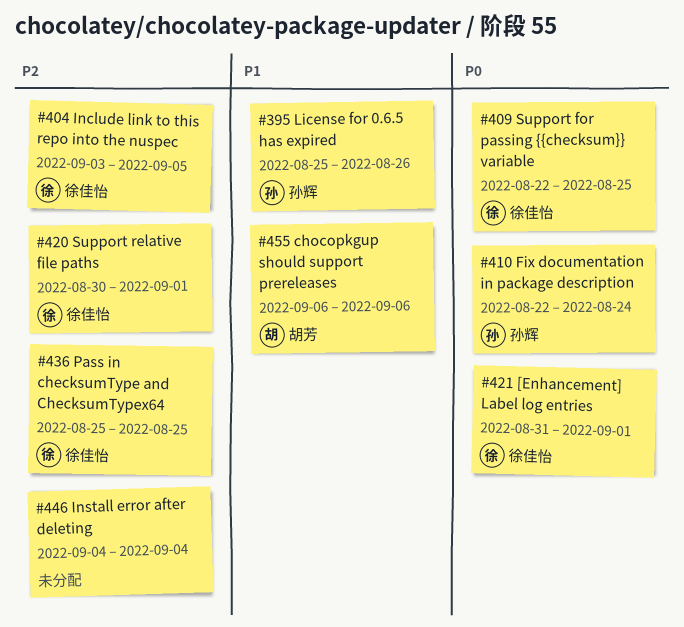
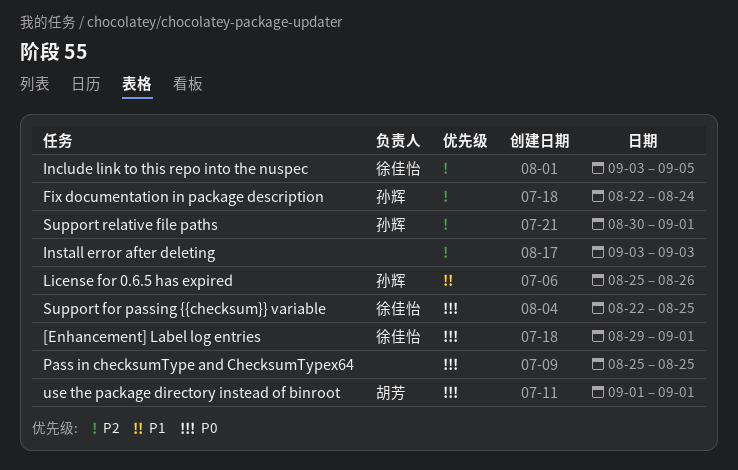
[Enhancement] Label log entries, start: Aug 31 -> Aug 29
chocopkgup should support prereleases: present -> none
Fix documentation in package description, priority: P0 -> P2
Install error after deleting, start: Sep 4 -> Sep 3
Install error after deleting, due: Sep 4 -> Sep 3
Pass in checksumType and ChecksumTypex64, owner: 徐佳怡 -> none
Pass in checksumType and ChecksumTypex64, priority: P2 -> P0
Support relative file paths, owner: 徐佳怡 -> 孙辉
use the package directory instead of binroot: none -> present

